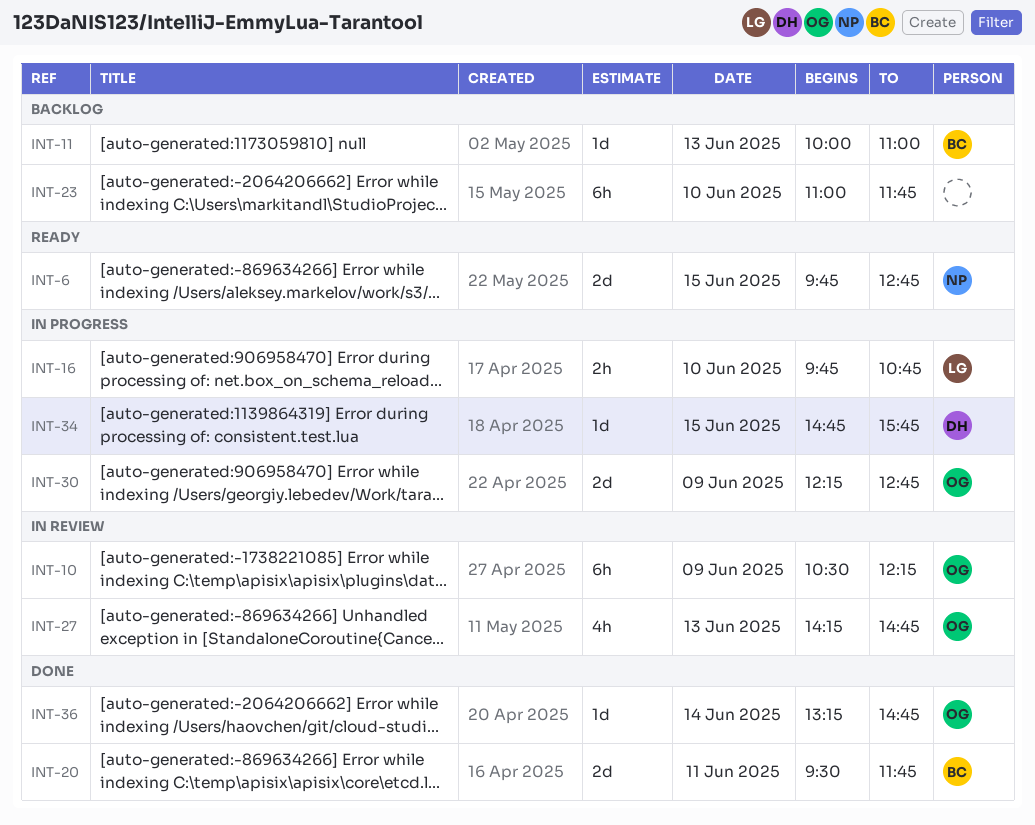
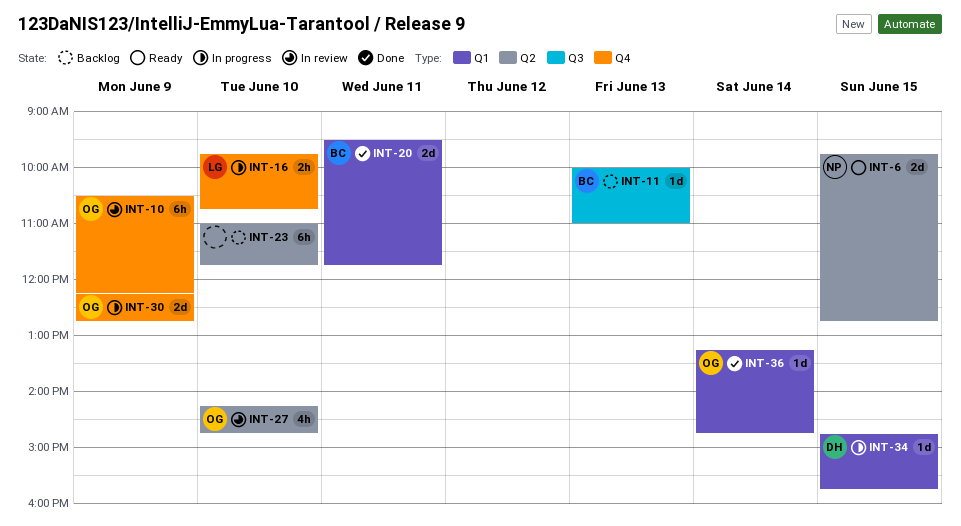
INT-27, day: Jun 13 -> Jun 10

